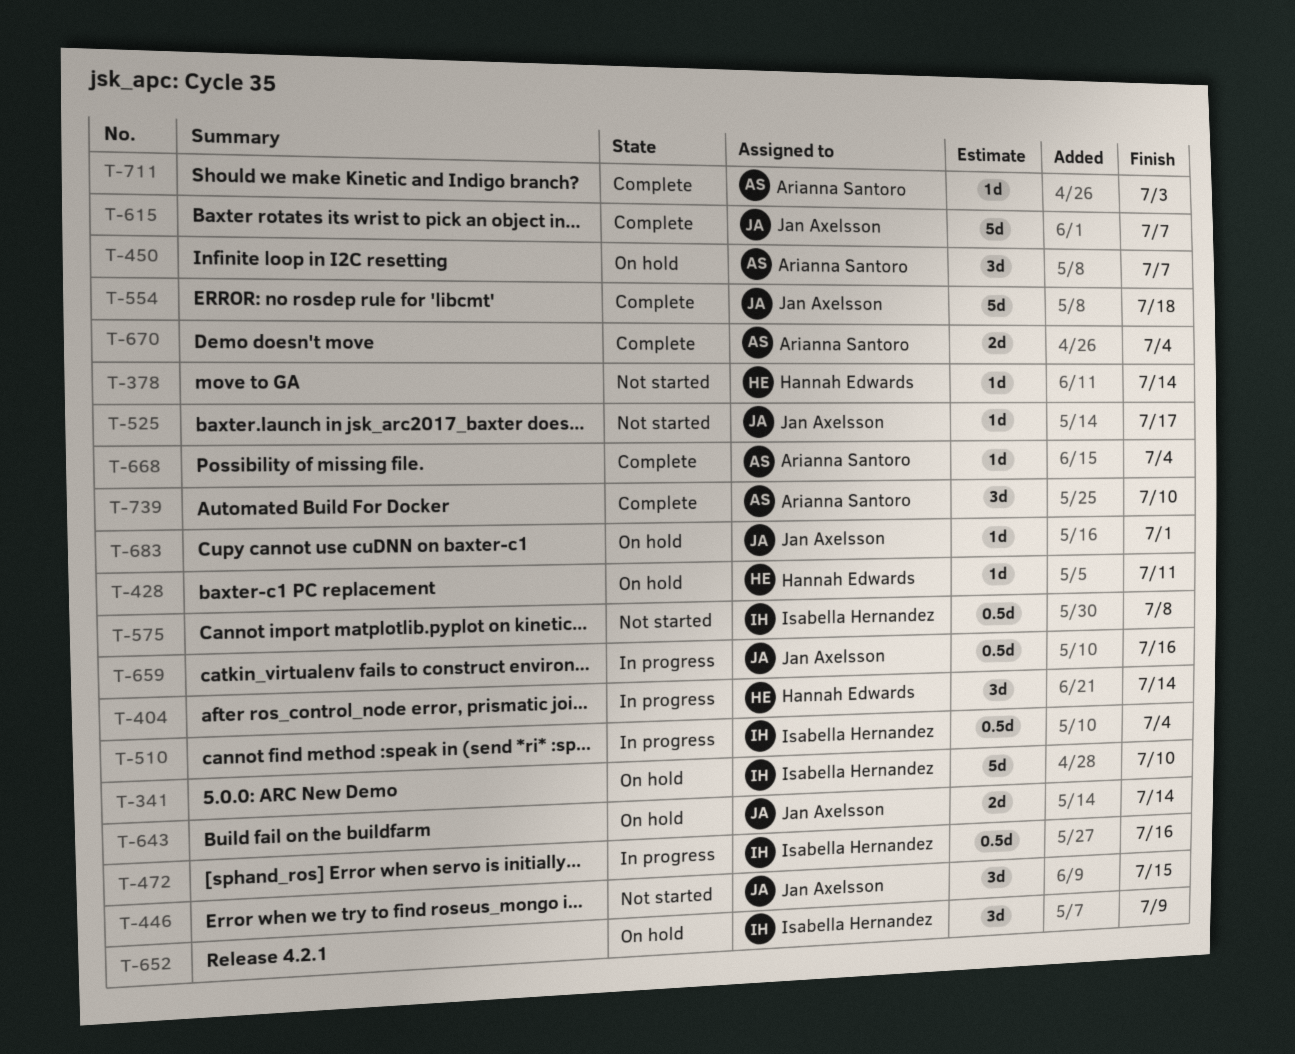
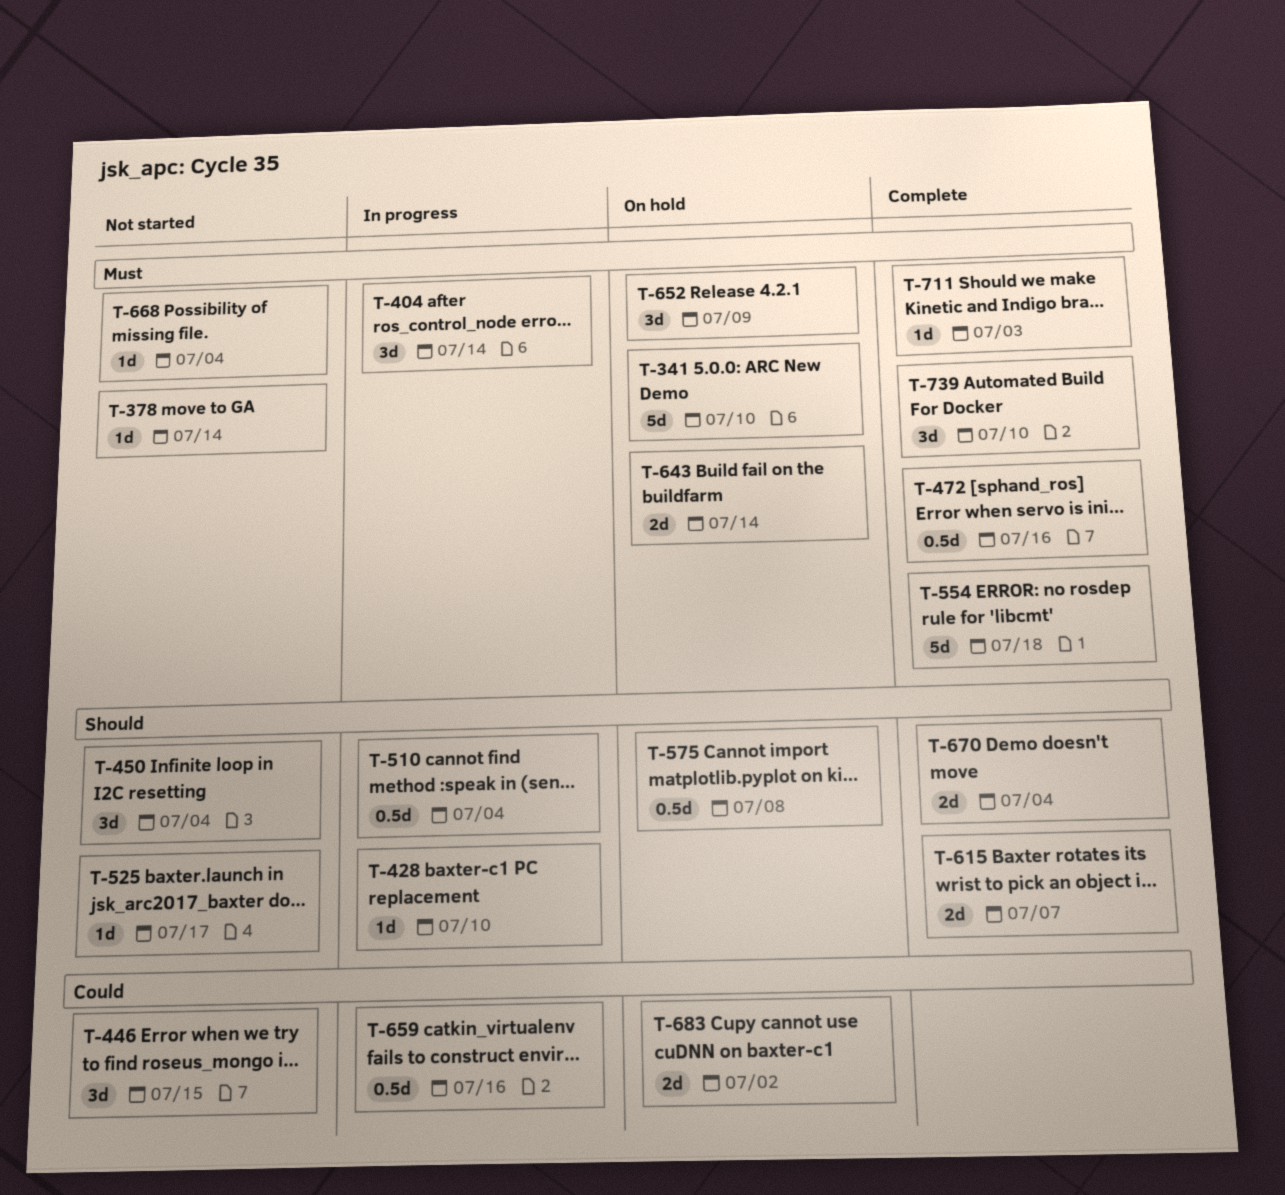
T-428, status: On hold -> In progress
T-428, due: Jul 11 -> Jul 10
T-450, status: On hold -> Not started
T-450, due: Jul 7 -> Jul 4
T-472, status: In progress -> Complete
T-575, status: Not started -> On hold
T-615, estimate: 5d -> 2d
T-668, status: Complete -> Not started
T-683, estimate: 1d -> 2d
T-683, due: Jul 1 -> Jul 2

